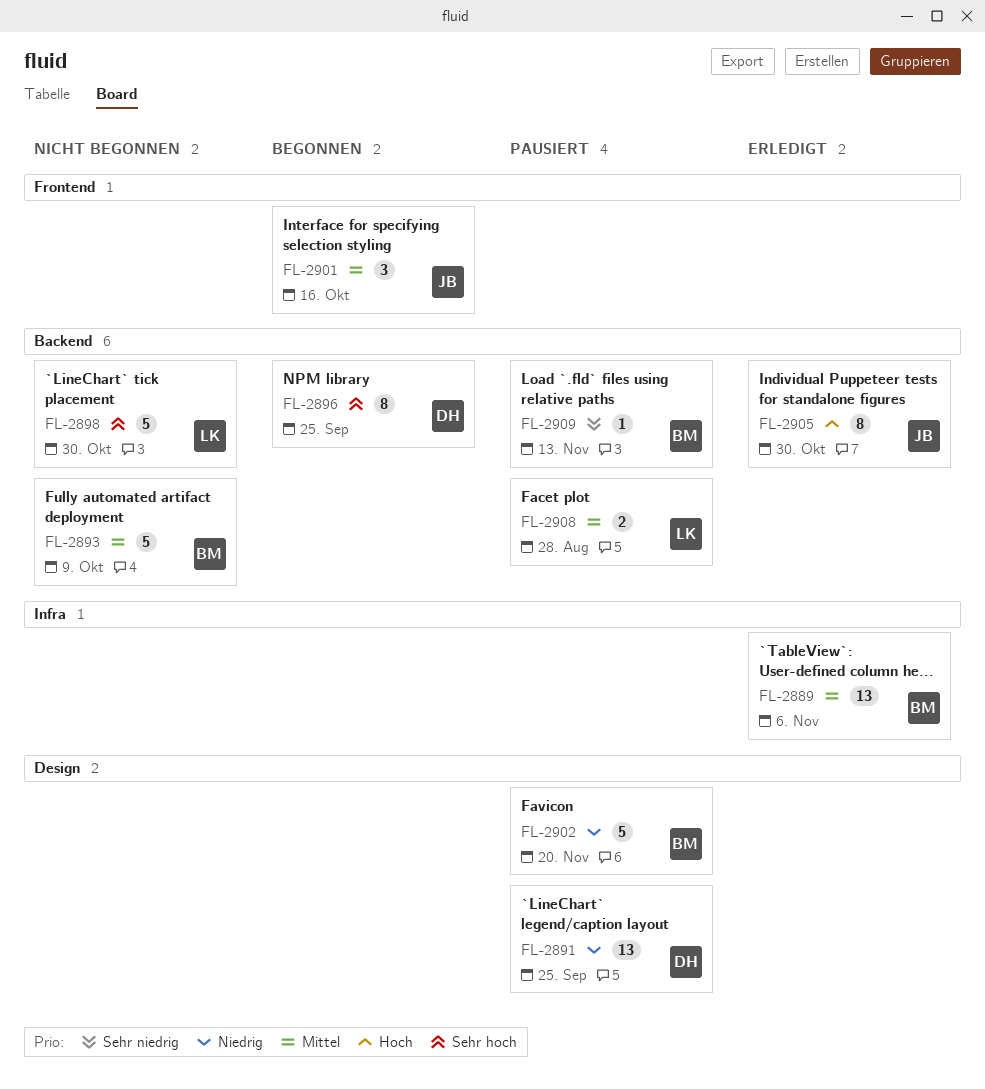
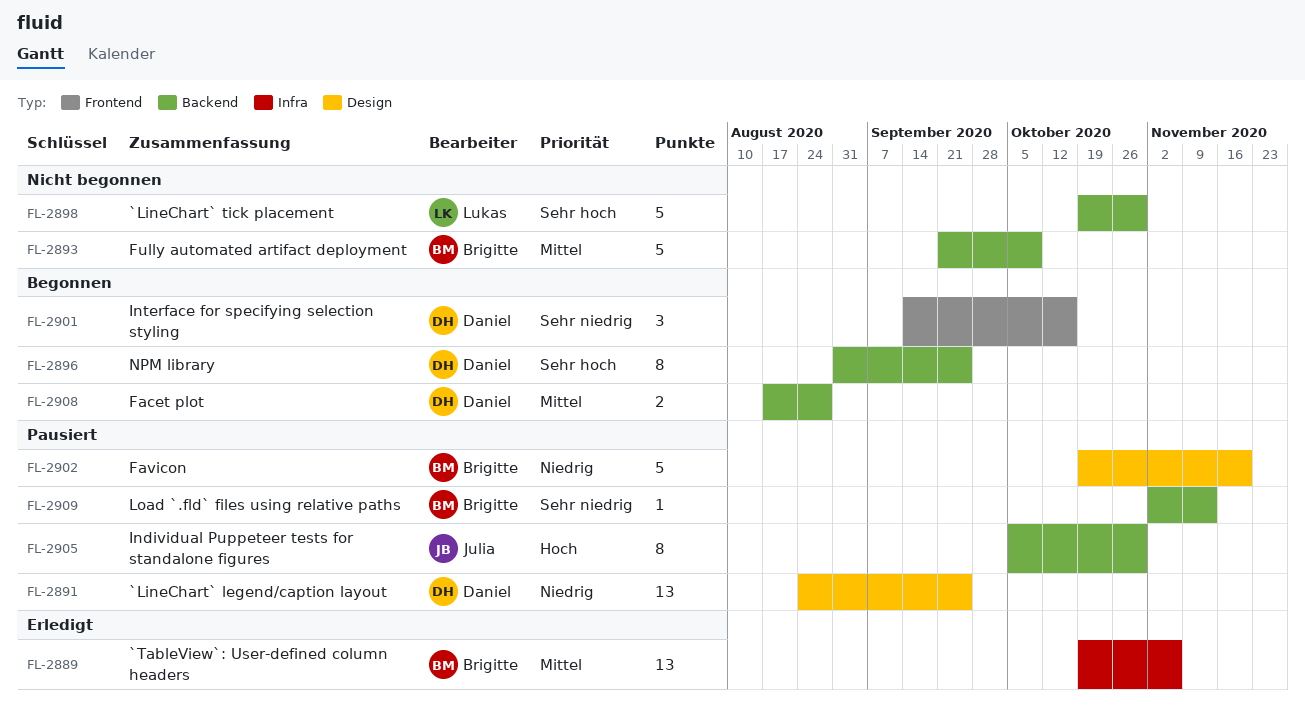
FL-2901, owner: Julia -> Daniel
FL-2901, priority: Mittel -> Sehr niedrig
FL-2905, status: Erledigt -> Pausiert
FL-2908, status: Pausiert -> Begonnen
FL-2908, owner: Lukas -> Daniel

